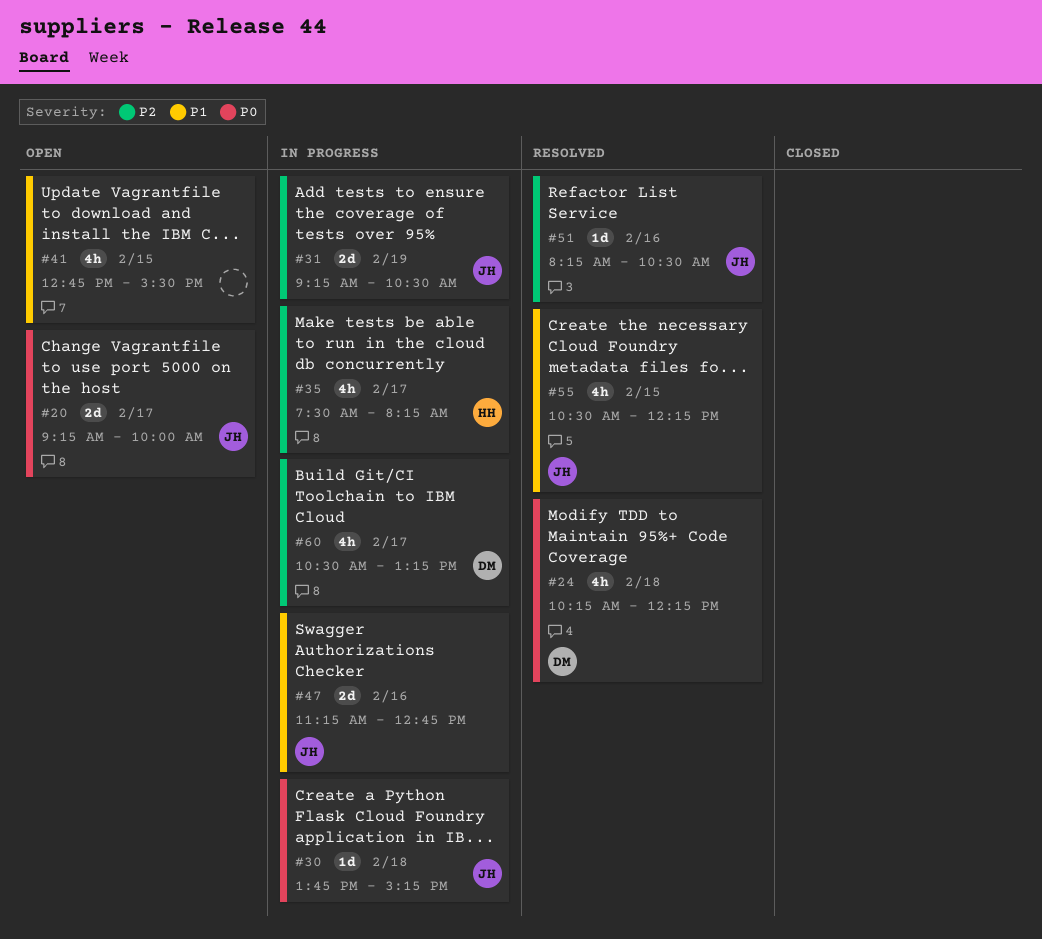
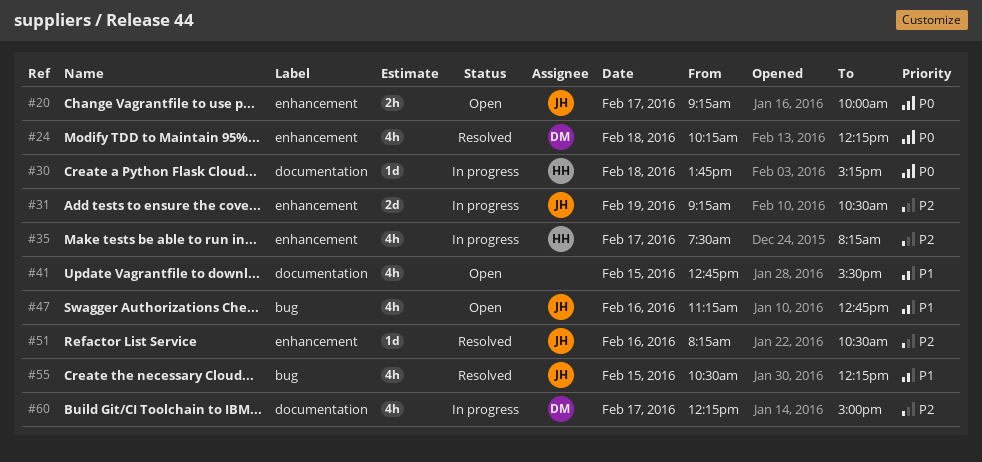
#20, estimate: 2d -> 2h
#30, owner: JH -> HH
#47, status: In progress -> Open
#47, estimate: 2d -> 4h
#60, begins: 10:30 -> 12:15
#60, ends: 13:15 -> 15:00

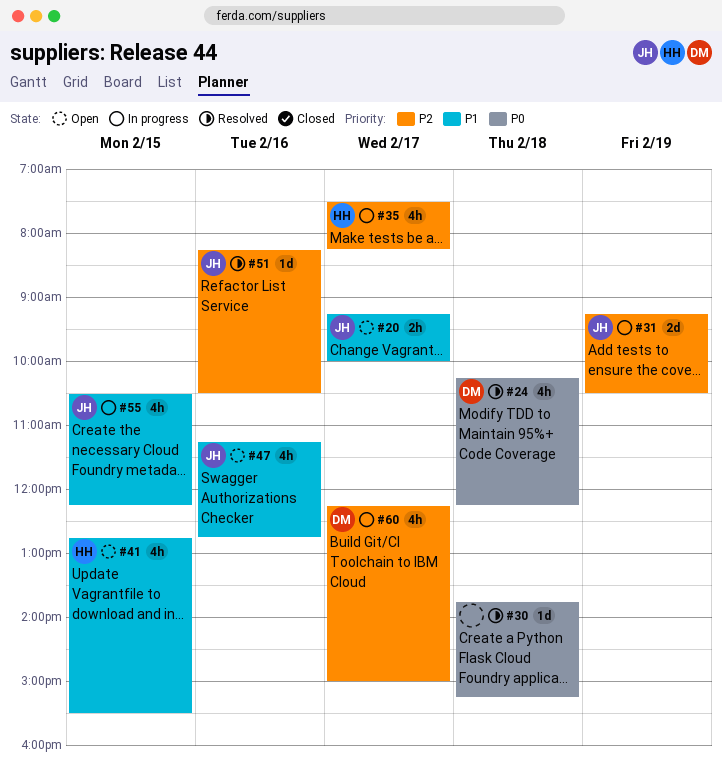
#20, priority: P0 -> P1
#30, status: In progress -> Resolved
#30, owner: HH -> none
#41, owner: none -> HH
#55, status: Resolved -> In progress

